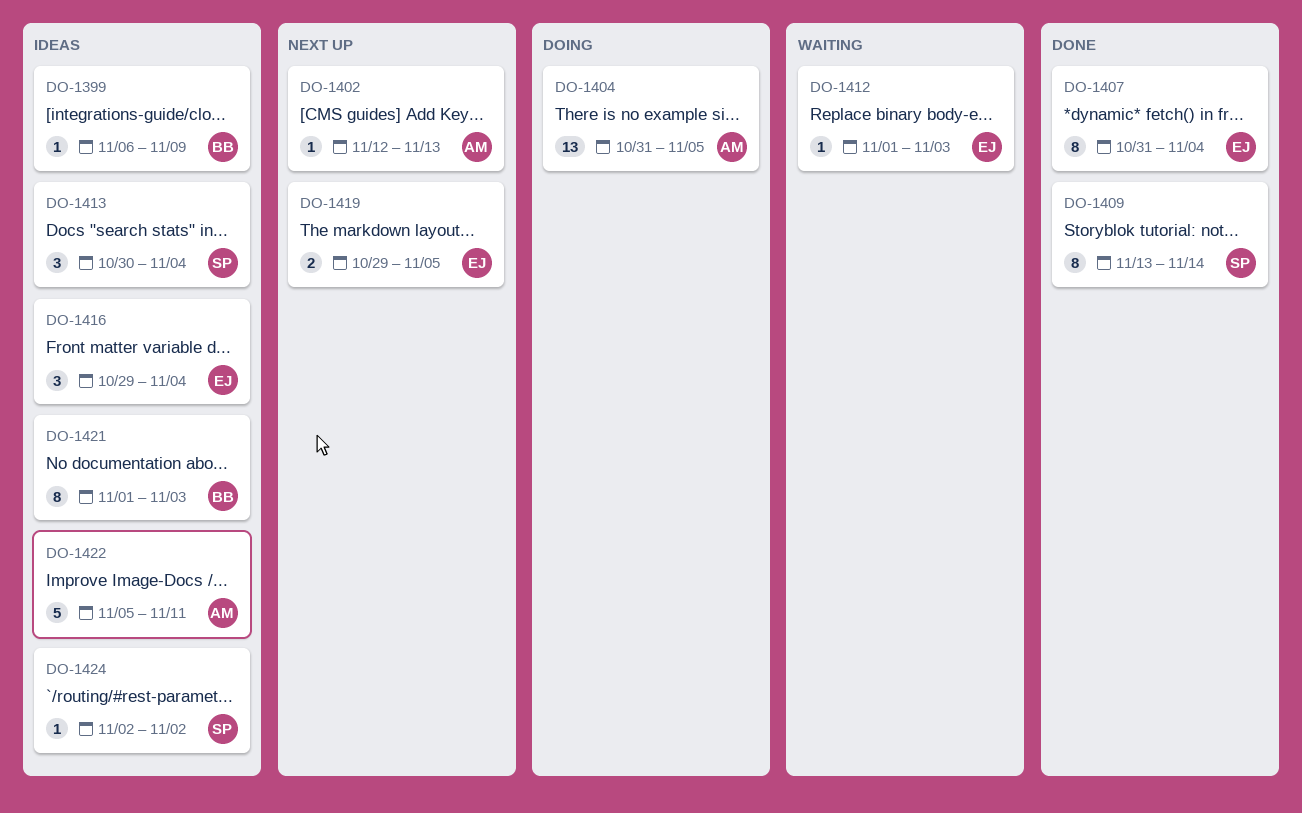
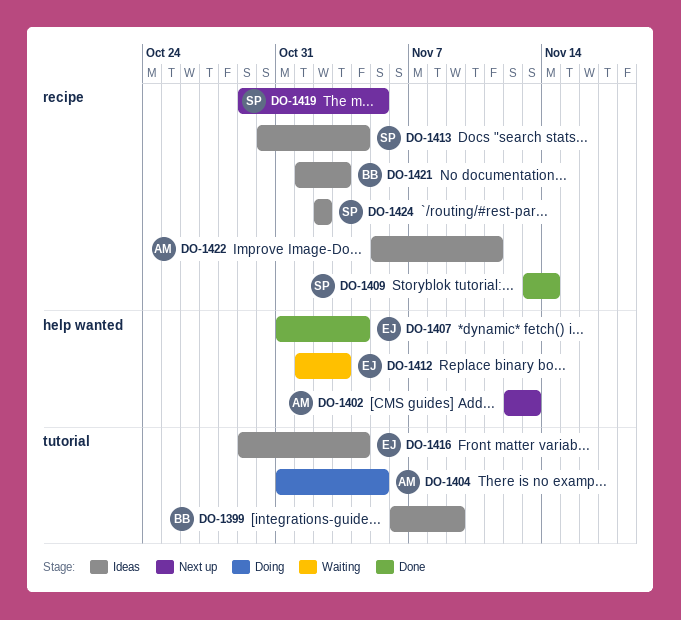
DO-1419, owner: EJ -> SP

